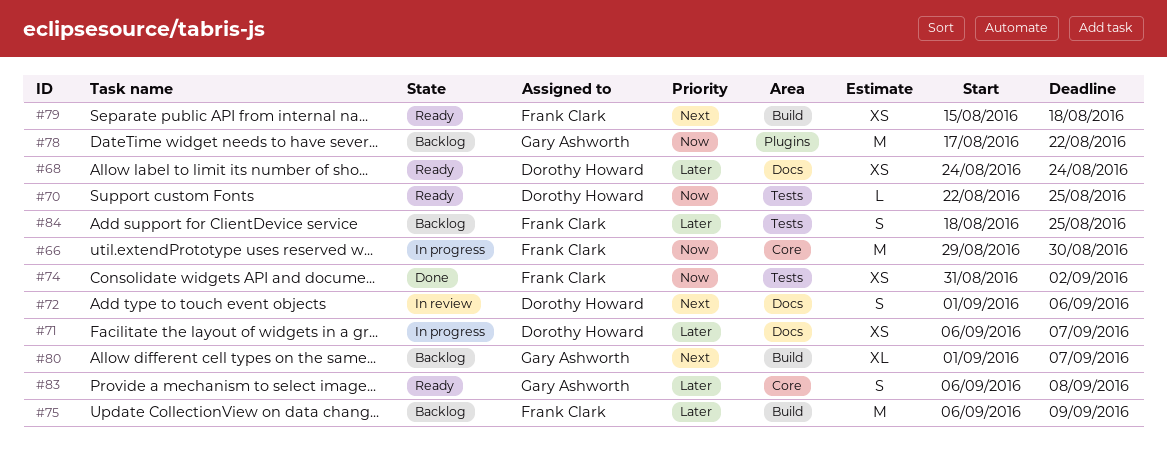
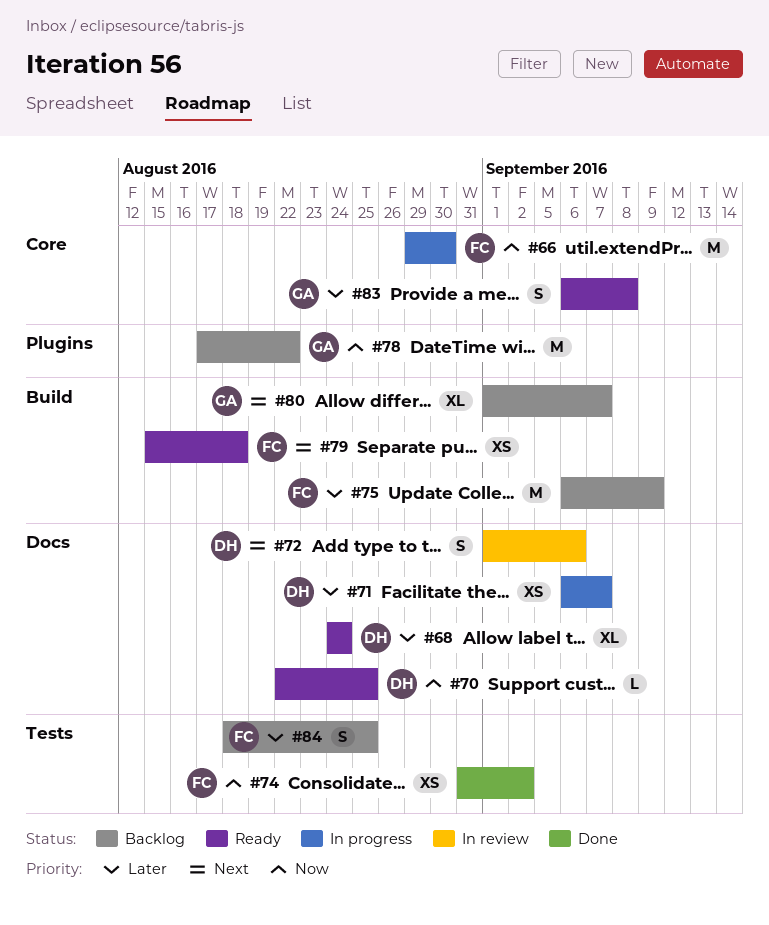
#68, estimate: XS -> XL
#70, label: Tests -> Docs

